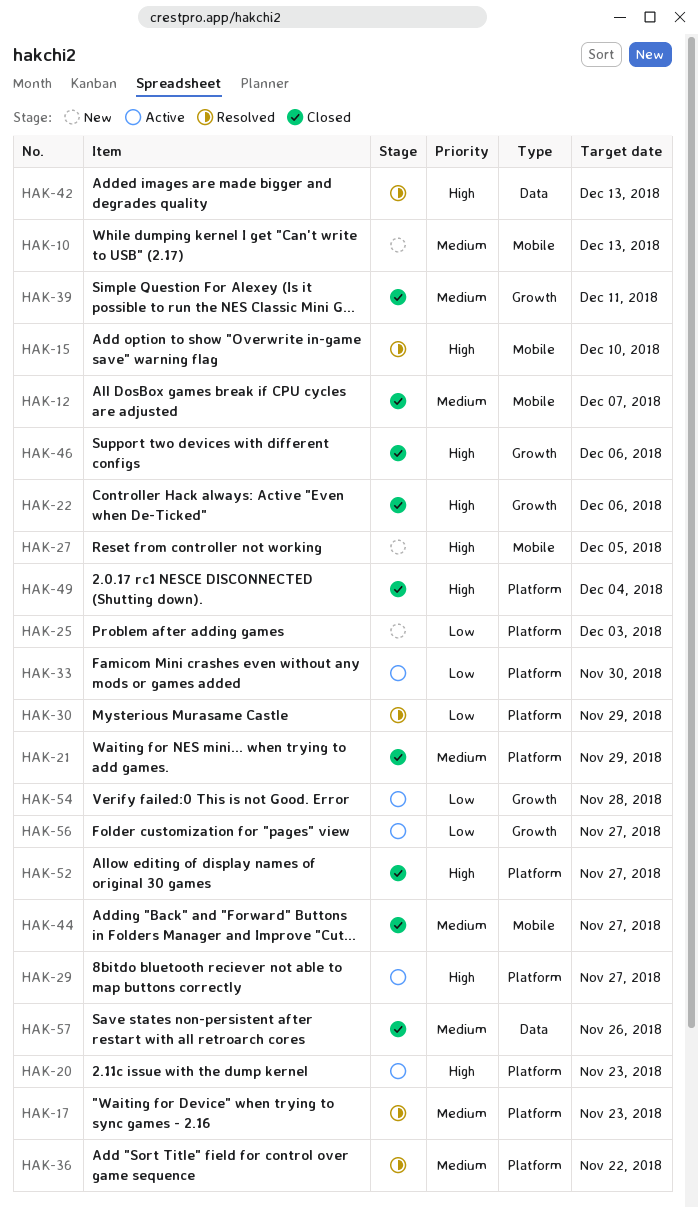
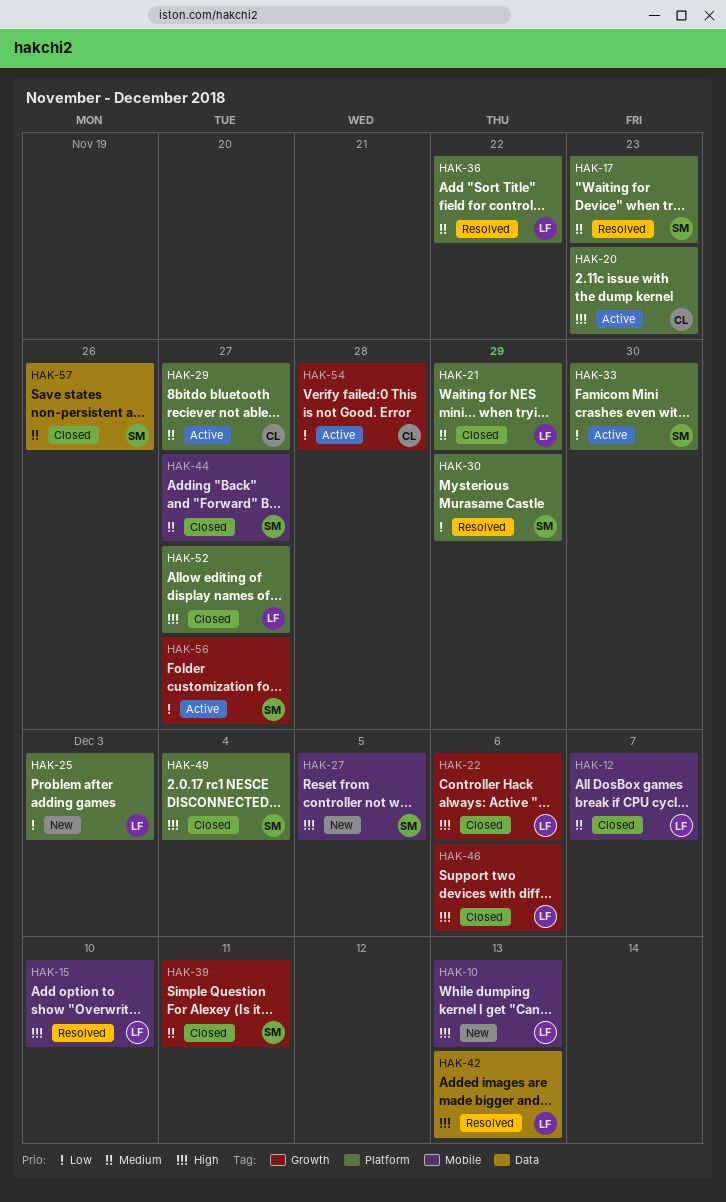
HAK-10, priority: Medium -> High
HAK-29, priority: High -> Medium

